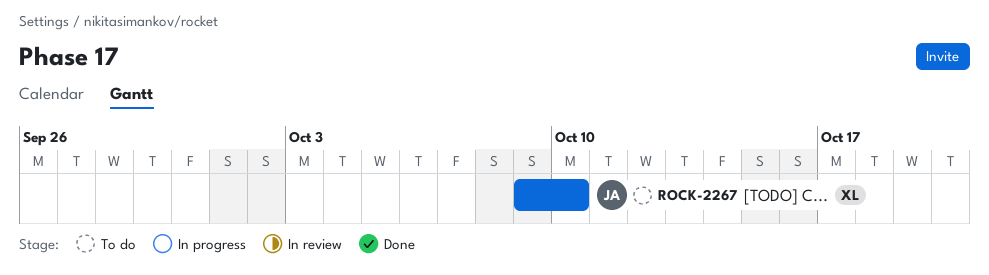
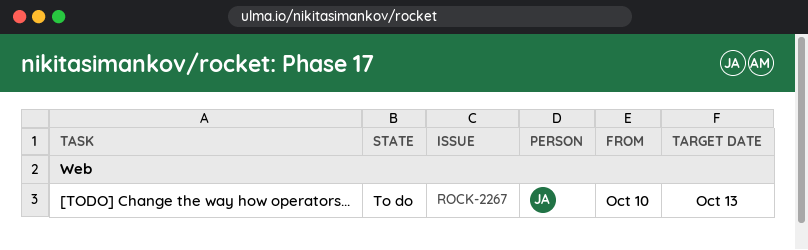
ROCK-2267, start: Oct 9 -> Oct 10
ROCK-2267, due: Oct 10 -> Oct 13

